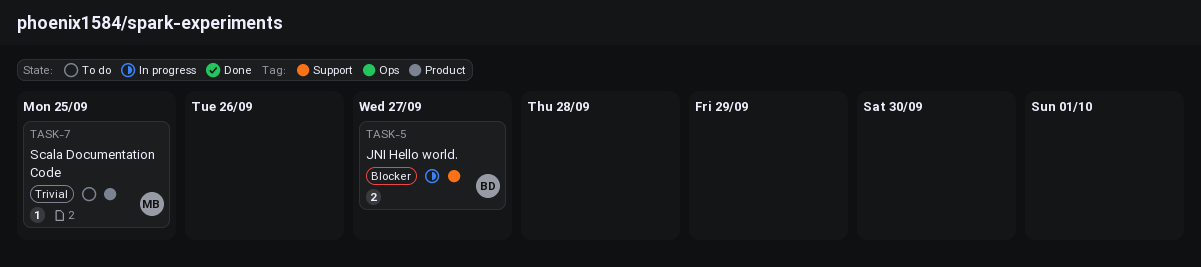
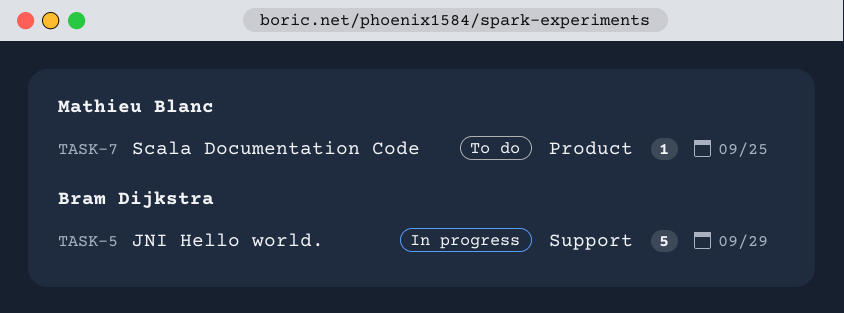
TASK-5, estimate: 2 -> 5
TASK-5, due: Sep 27 -> Sep 29

